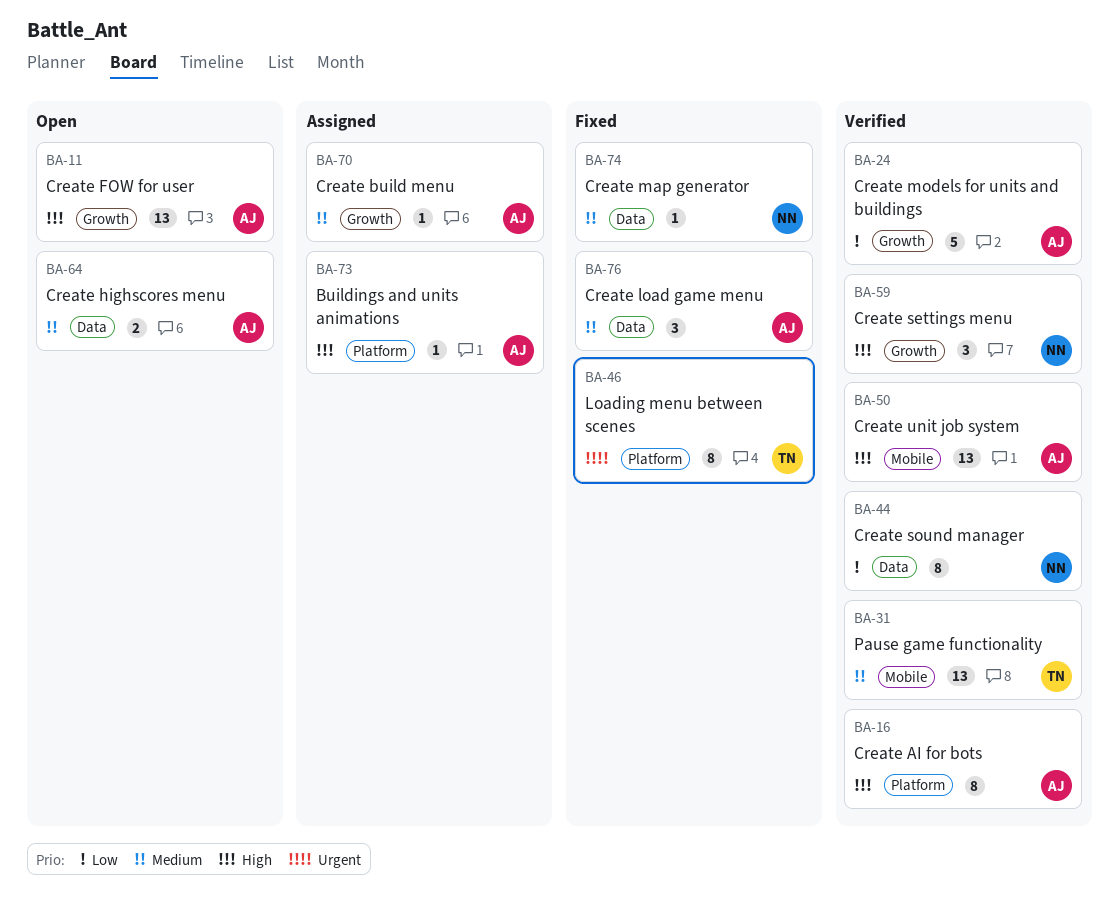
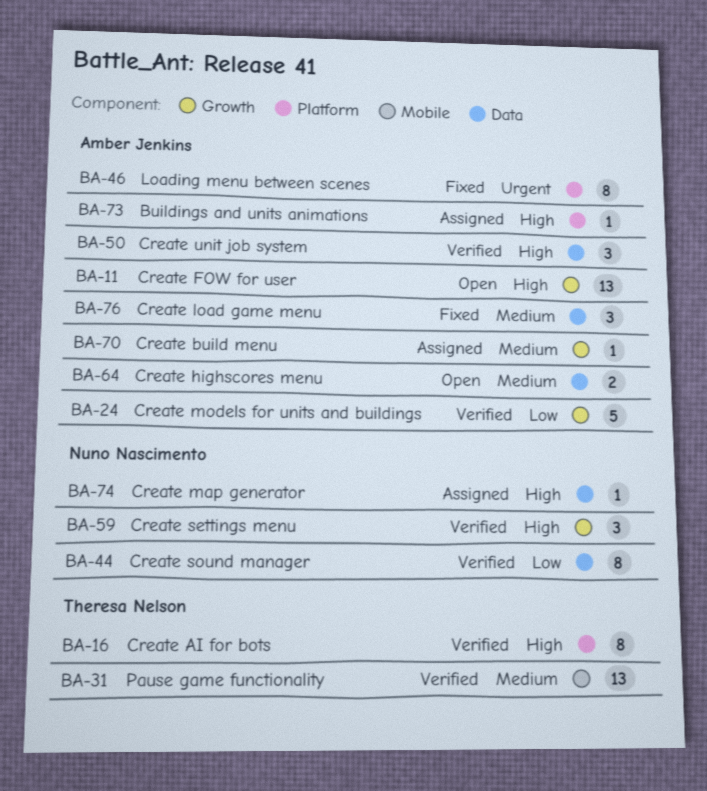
BA-16, owner: Amber Jenkins -> Theresa Nelson
BA-46, owner: Theresa Nelson -> Amber Jenkins
BA-50, label: Mobile -> Data
BA-50, estimate: 13 -> 3
BA-74, status: Fixed -> Assigned
BA-74, priority: Medium -> High

